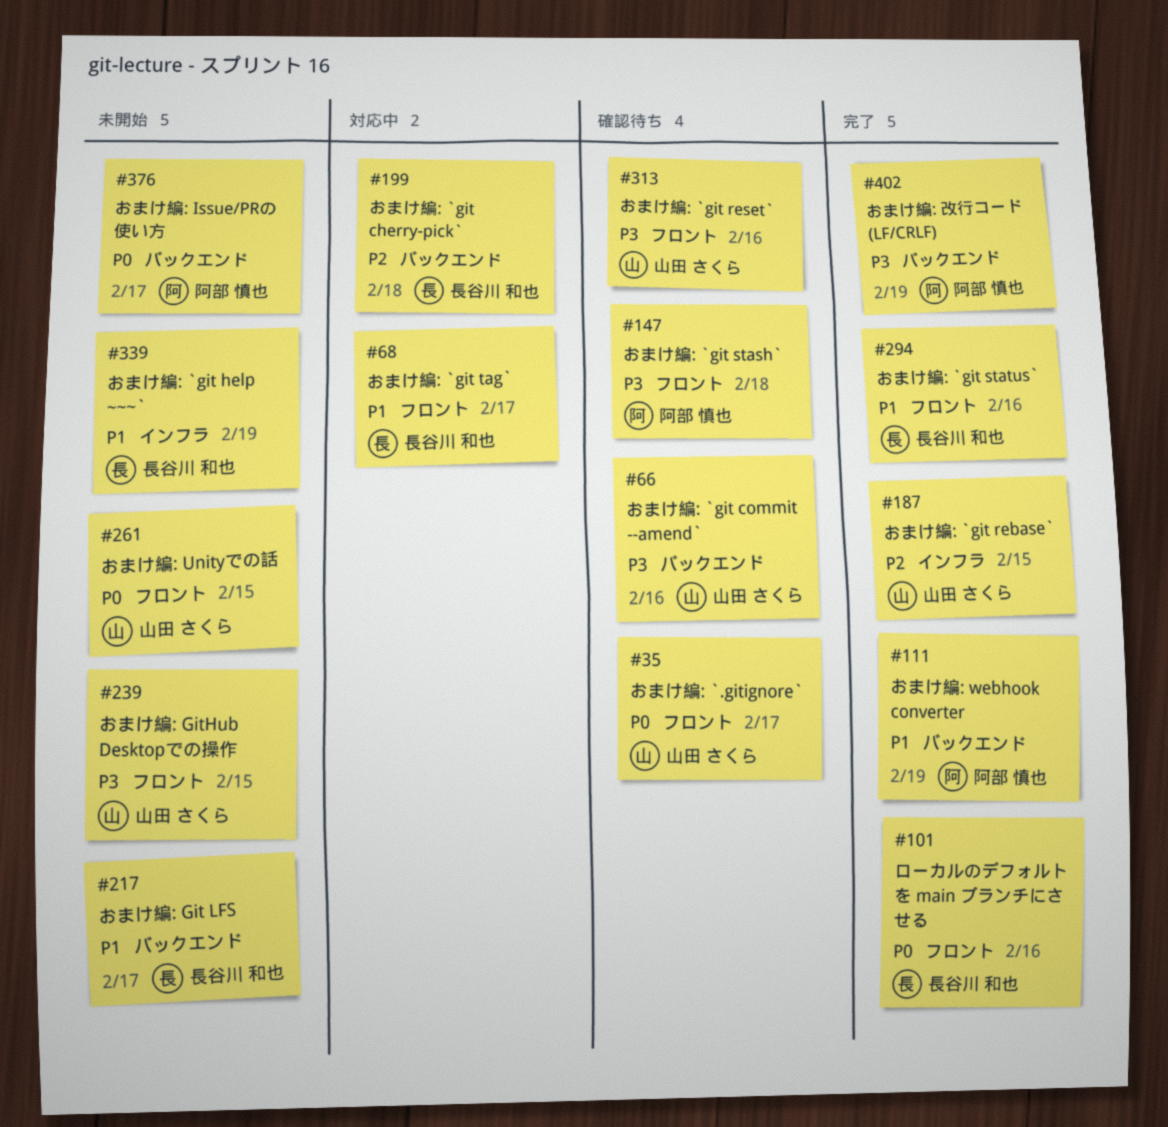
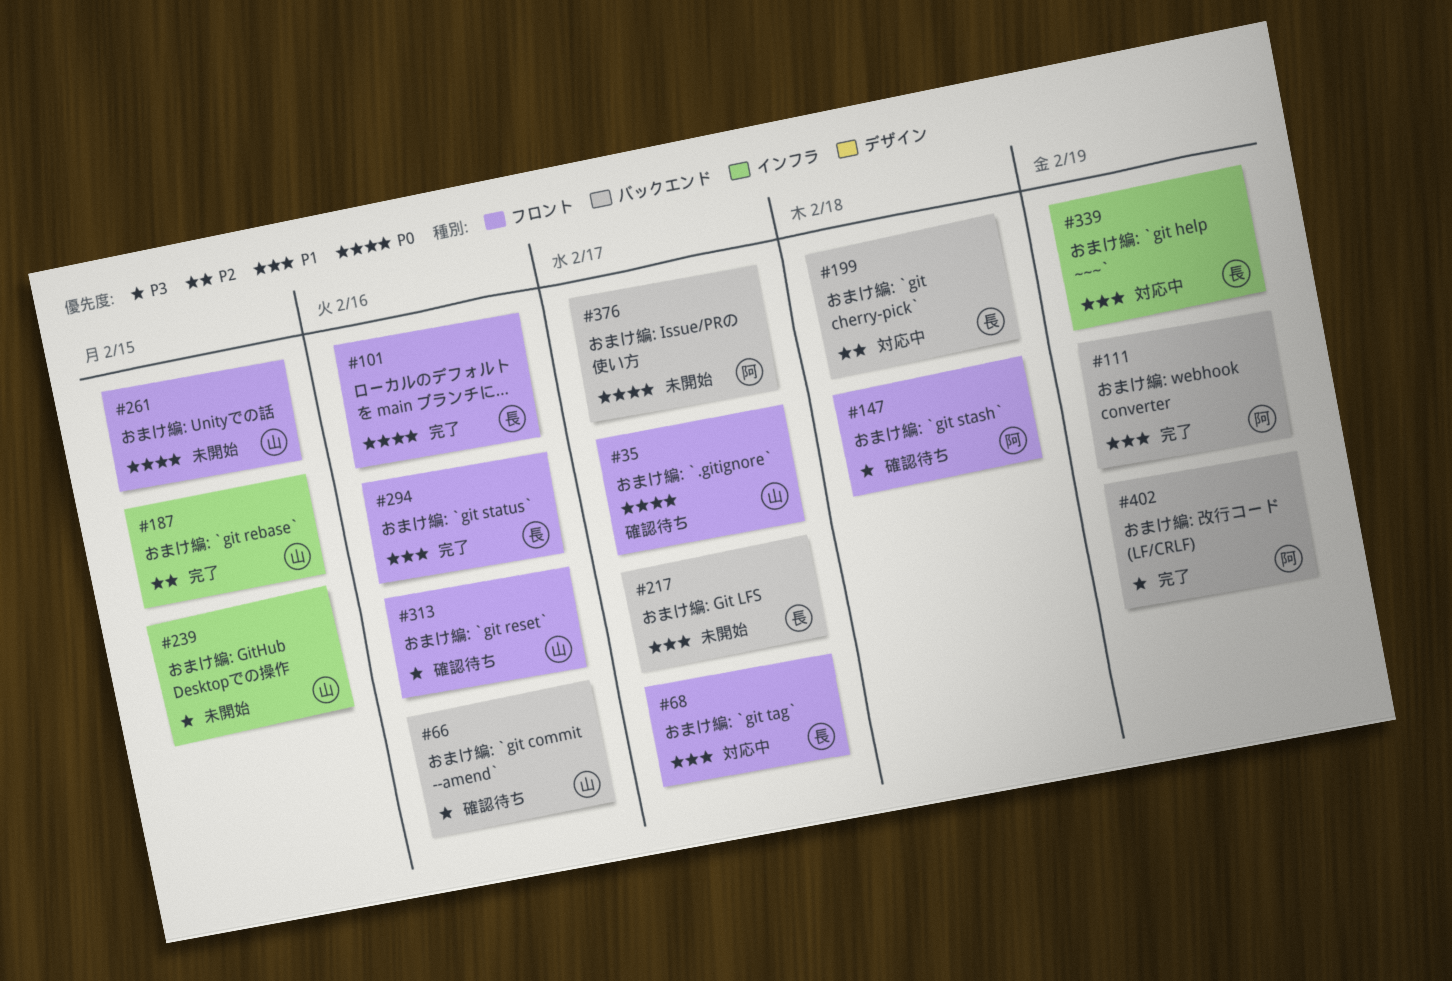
#239, label: フロント -> インフラ
#339, status: 未開始 -> 対応中

